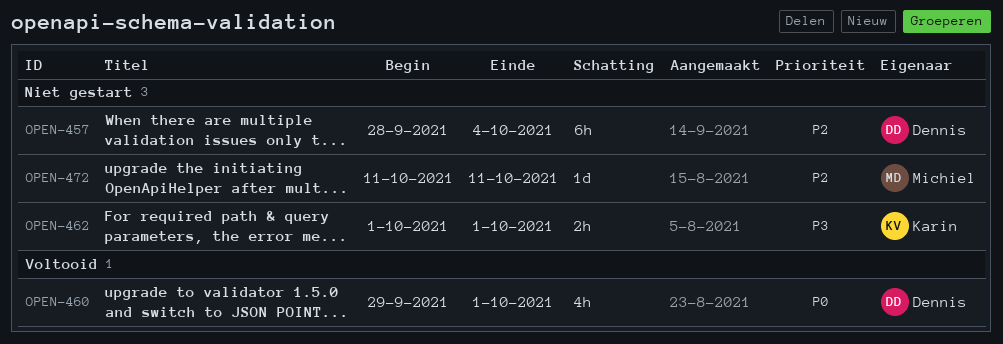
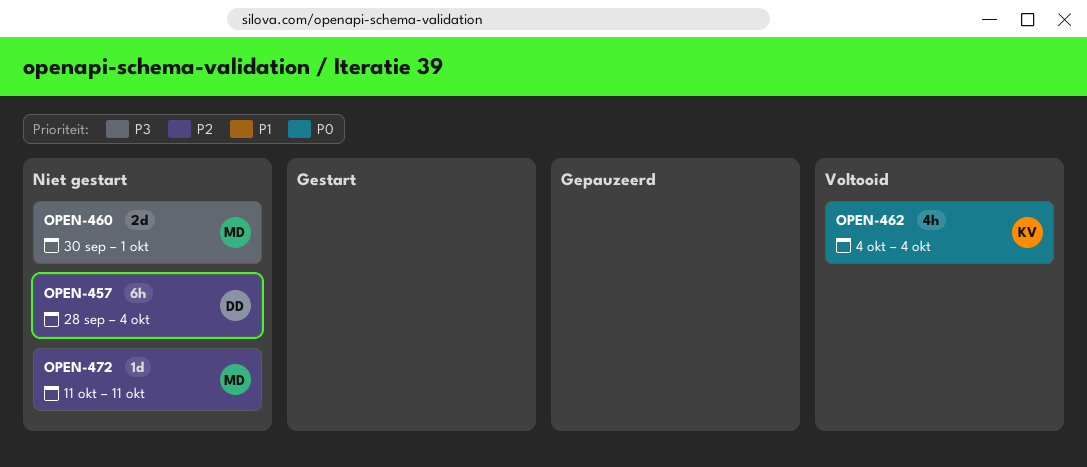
OPEN-460, status: Voltooid -> Niet gestart
OPEN-460, owner: Dennis -> Michiel
OPEN-460, priority: P0 -> P3
OPEN-460, estimate: 4h -> 2d
OPEN-460, start: Sep 29 -> Sep 30
OPEN-462, status: Niet gestart -> Voltooid
OPEN-462, priority: P3 -> P0
OPEN-462, estimate: 2h -> 4h
OPEN-462, start: Oct 1 -> Oct 4
OPEN-462, due: Oct 1 -> Oct 4

